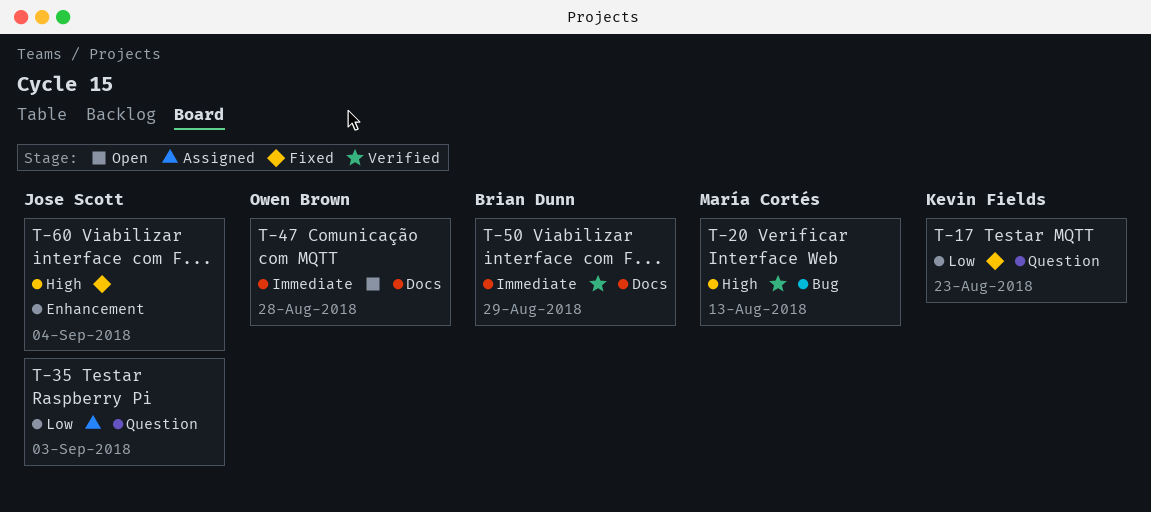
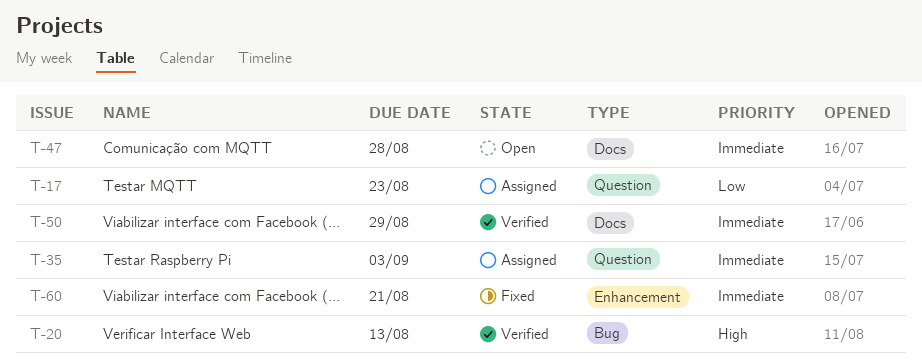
T-17, status: Fixed -> Assigned
T-35, priority: Low -> Immediate
T-60, priority: High -> Immediate
T-60, due: Sep 4 -> Aug 21

